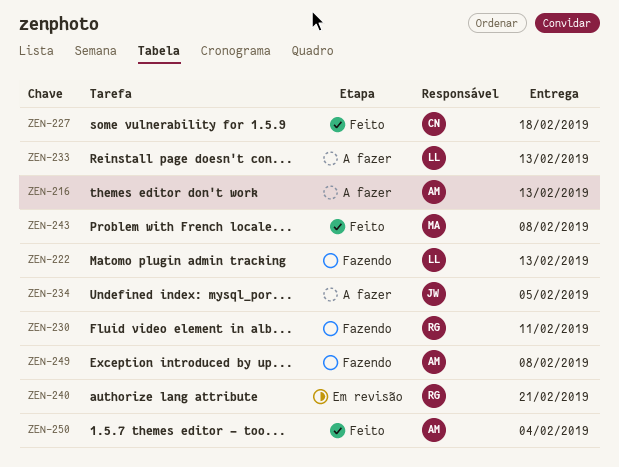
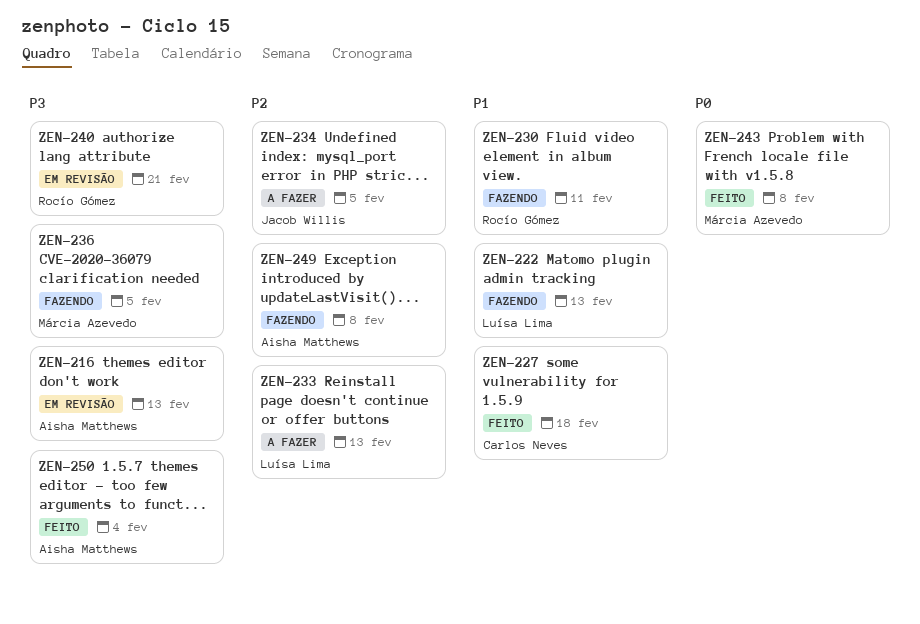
ZEN-216, status: A fazer -> Em revisão
ZEN-236: none -> present

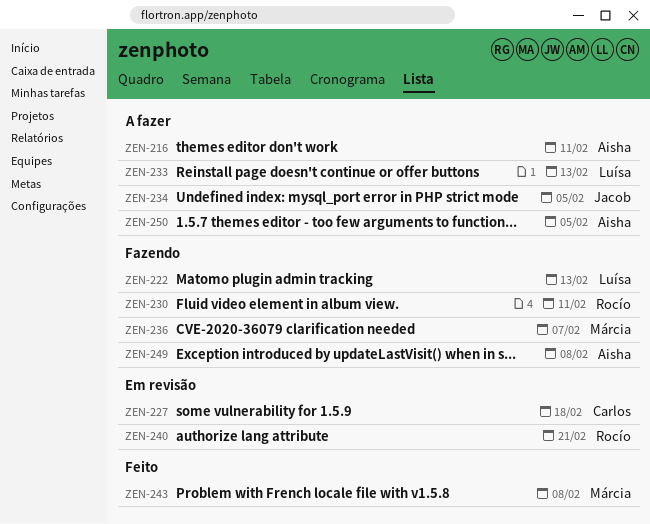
ZEN-216, status: Em revisão -> A fazer
ZEN-216, due: Feb 13 -> Feb 11
ZEN-227, status: Feito -> Em revisão
ZEN-236, due: Feb 5 -> Feb 7
ZEN-250, status: Feito -> A fazer
ZEN-250, due: Feb 4 -> Feb 5

